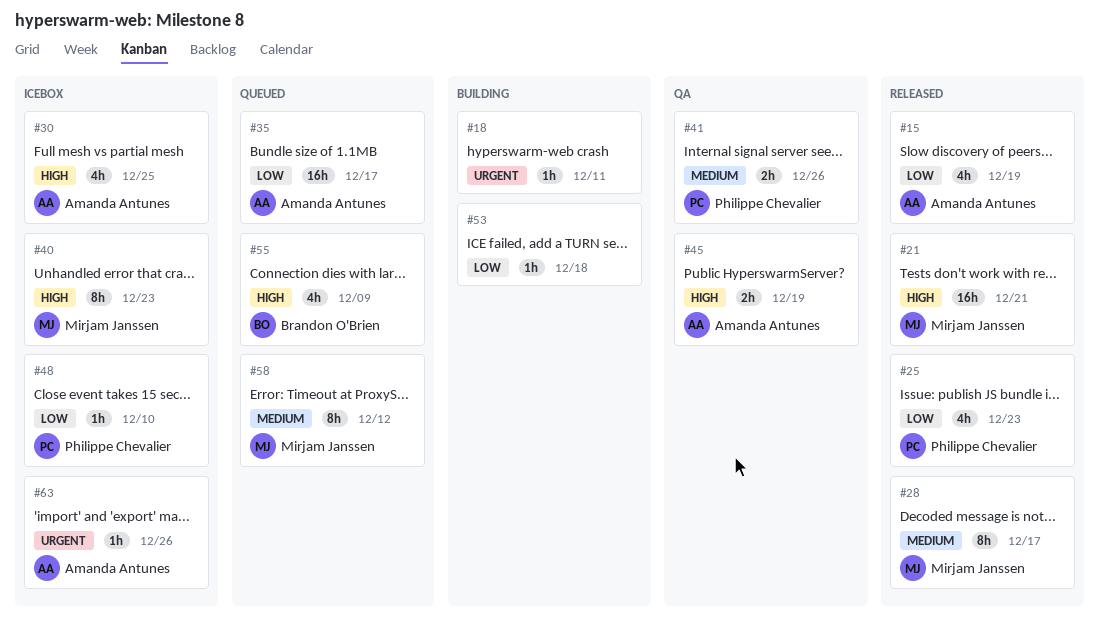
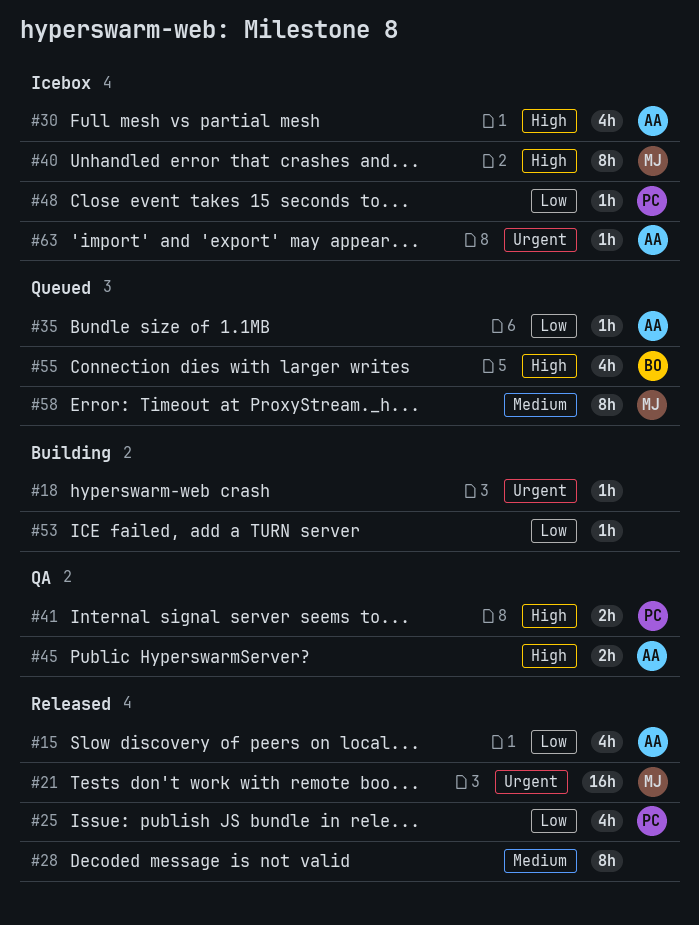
#21, priority: High -> Urgent
#28, owner: Mirjam Janssen -> none
#35, estimate: 16h -> 1h
#41, priority: Medium -> High

